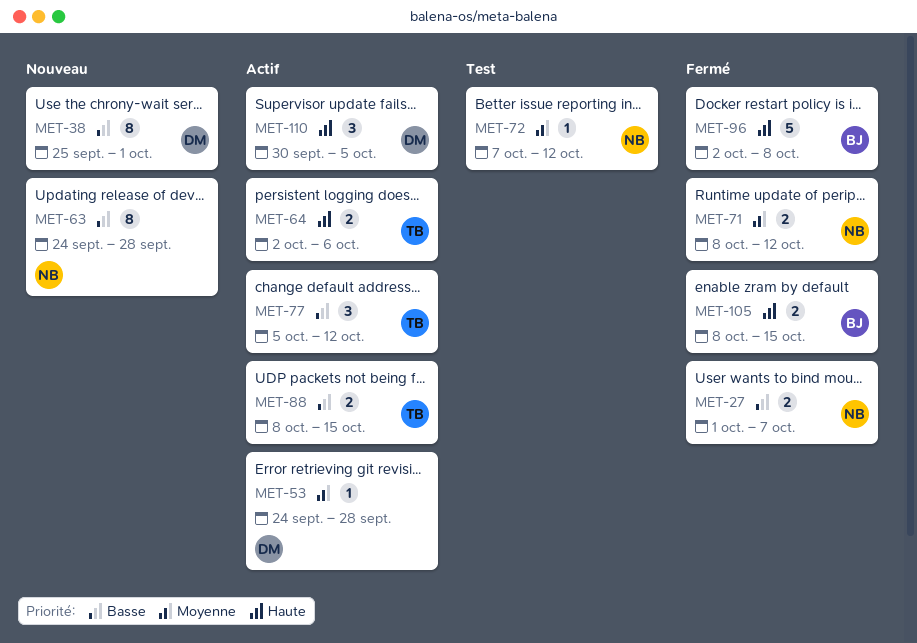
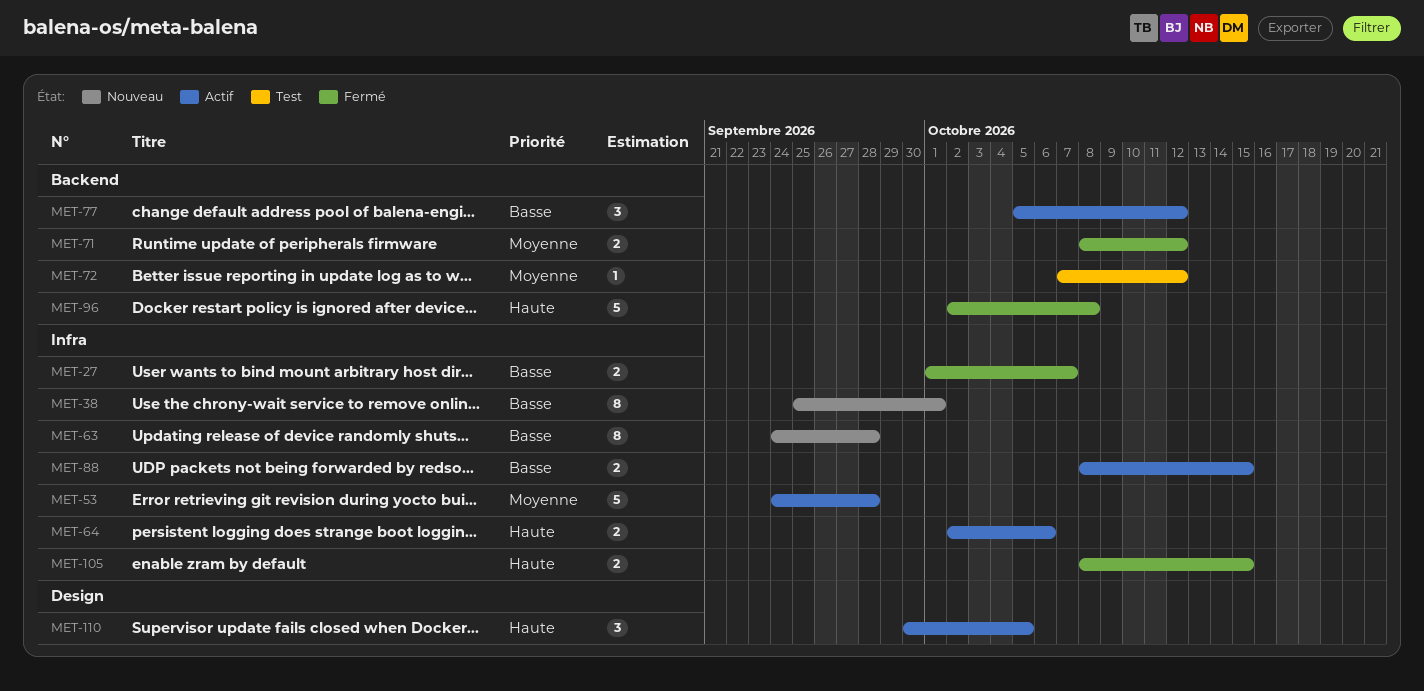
MET-53, estimate: 1 -> 5

